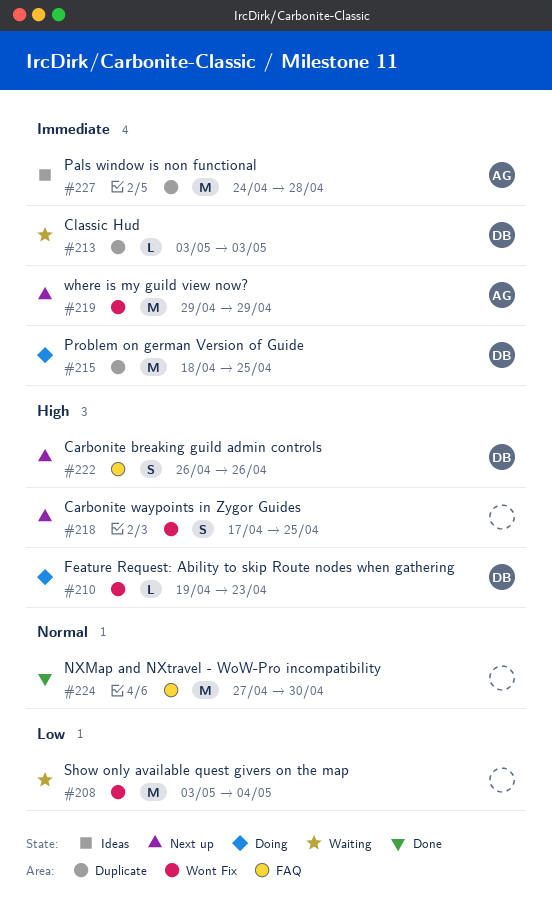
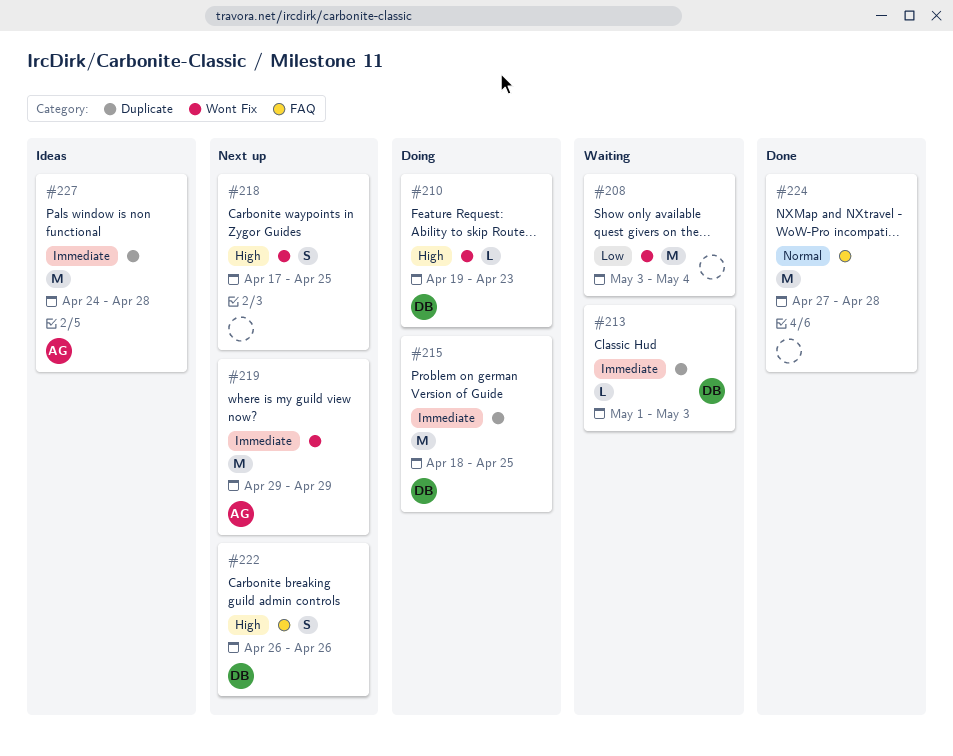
#213, start: May 3 -> May 1
#224, due: Apr 30 -> Apr 28

